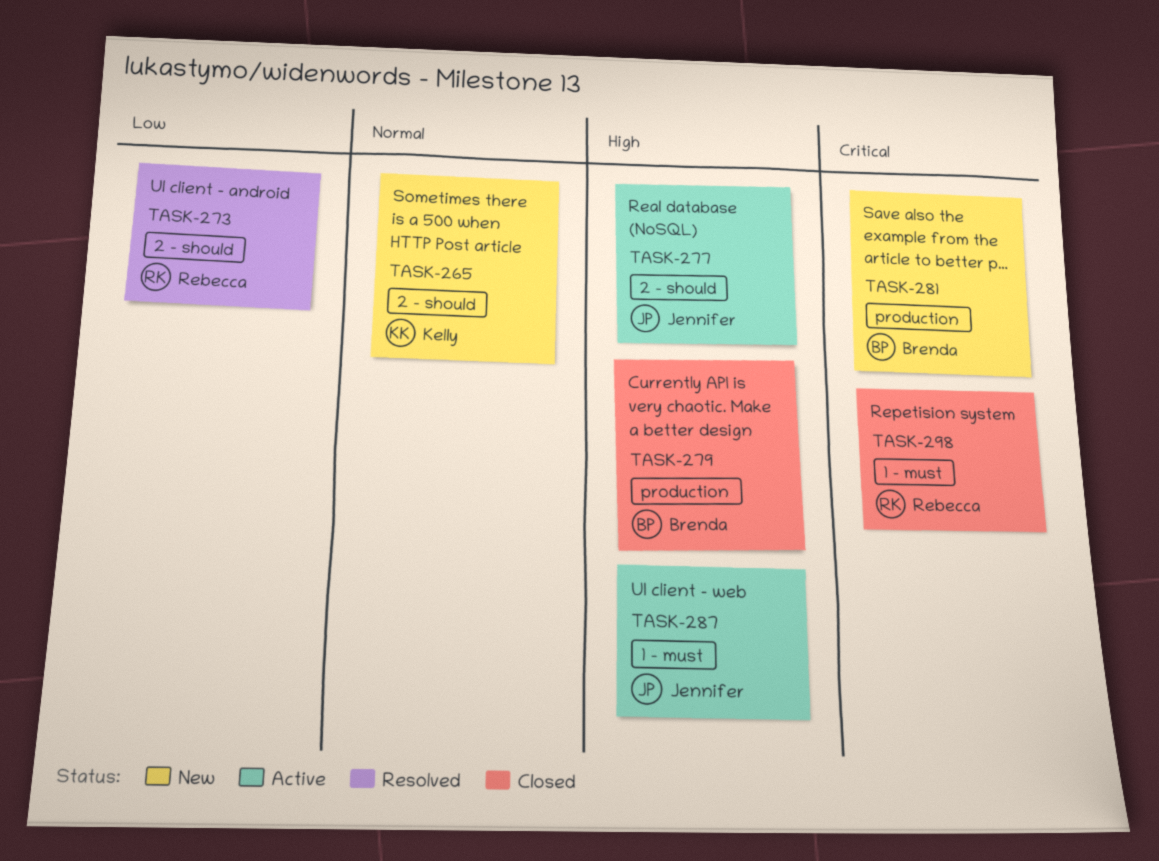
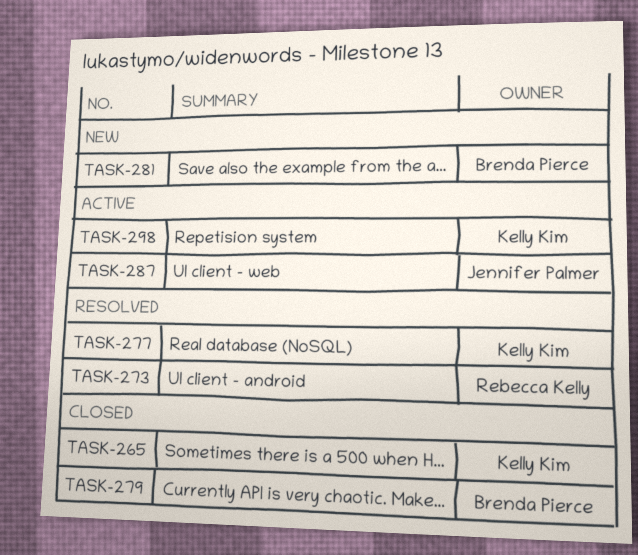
TASK-265, status: New -> Closed
TASK-277, status: Active -> Resolved
TASK-277, owner: Jennifer Palmer -> Kelly Kim
TASK-298, status: Closed -> Active
TASK-298, owner: Rebecca Kelly -> Kelly Kim

